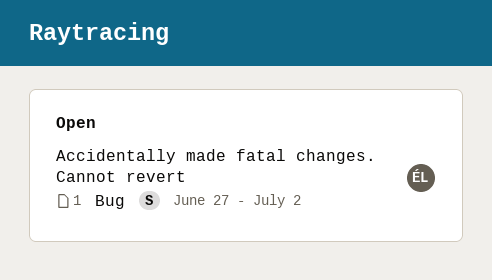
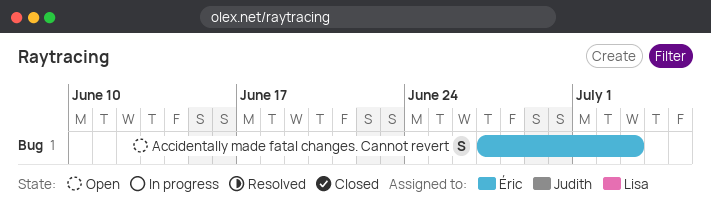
Accidentally made fatal changes. Cannot revert, due: Jul 2 -> Jul 3

